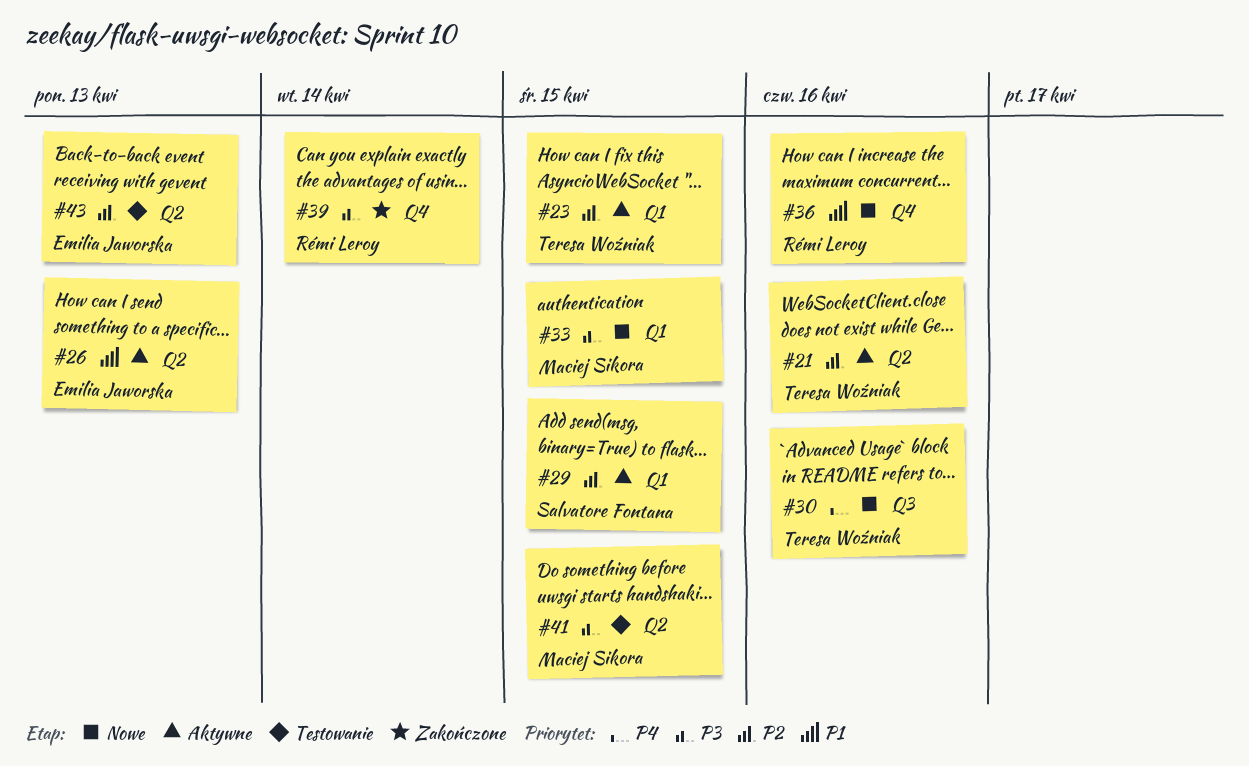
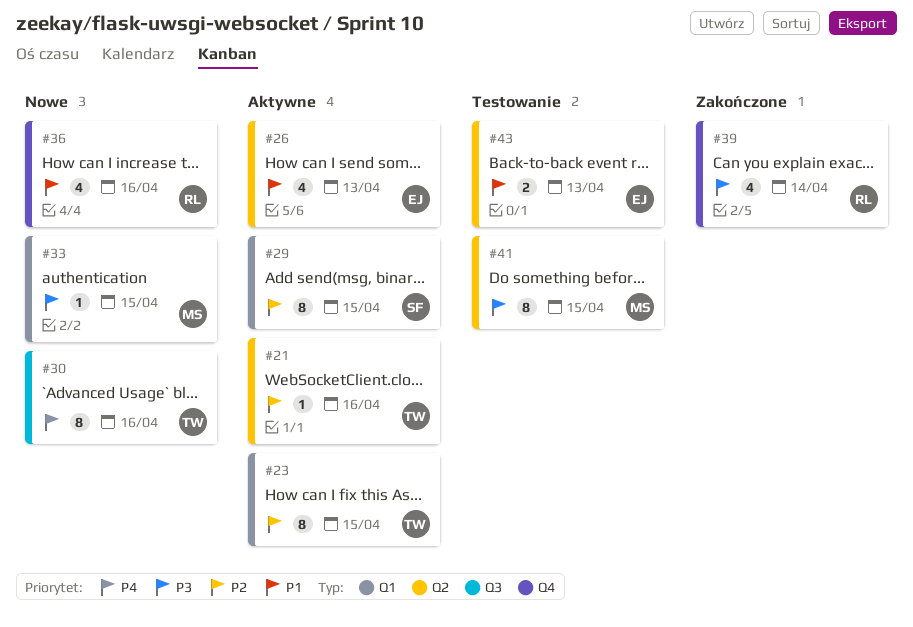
#43, priority: P2 -> P1

